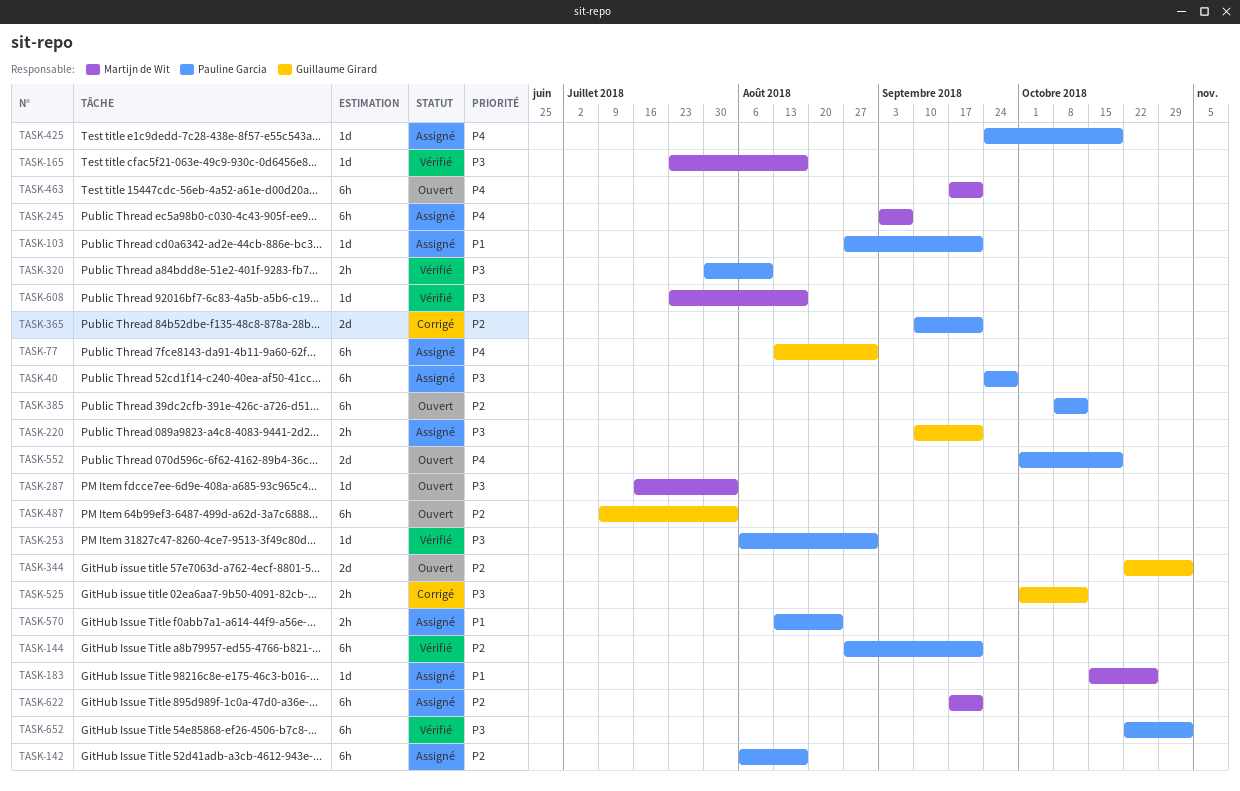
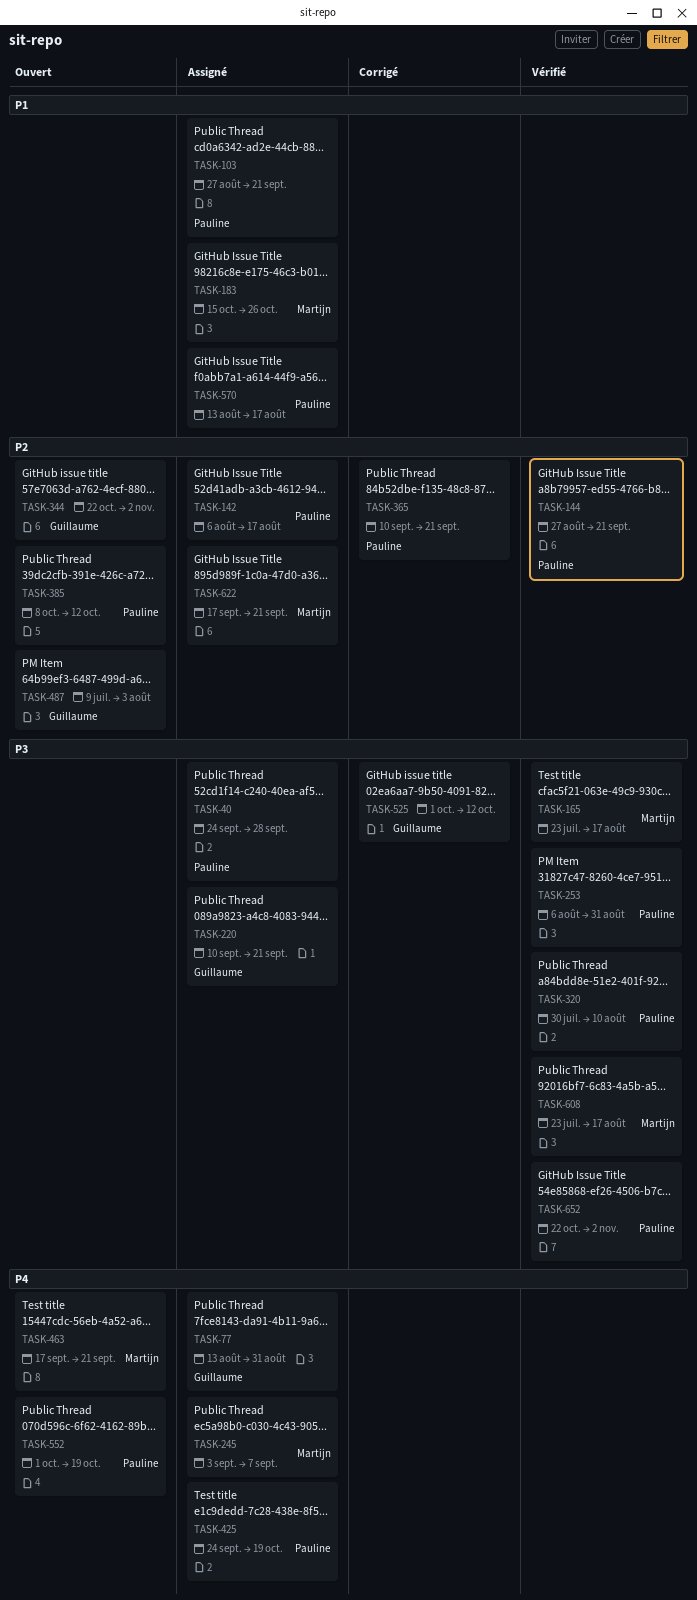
TASK-287: present -> none
TASK-570, due: Aug 24 -> Aug 17

